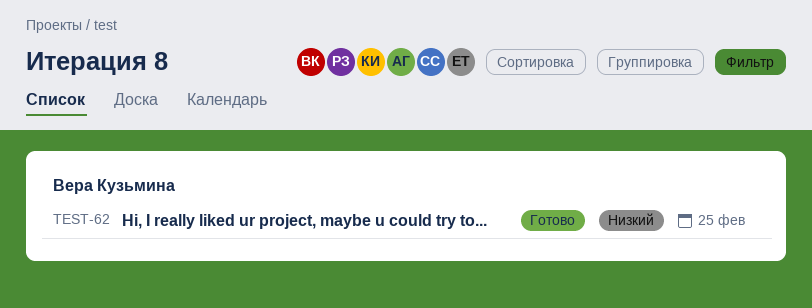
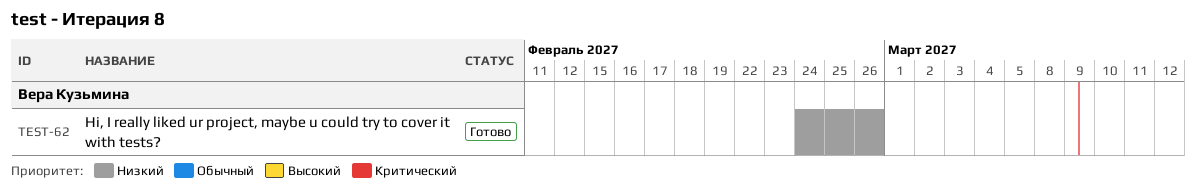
TEST-62, due: Feb 25 -> Feb 26

